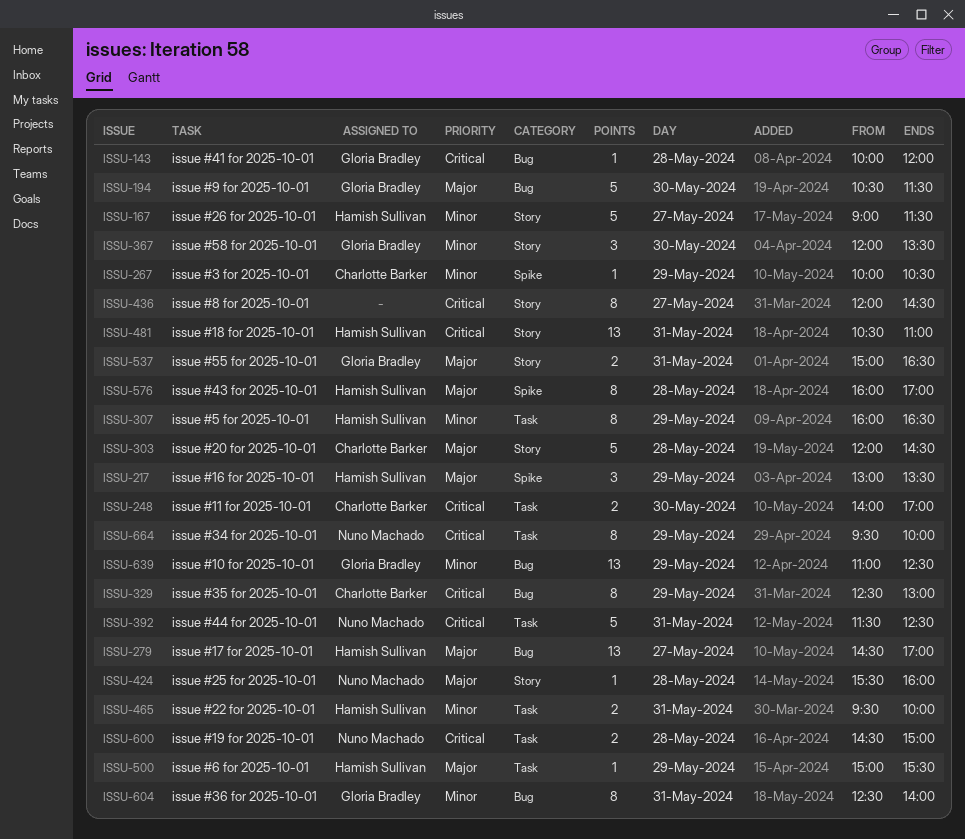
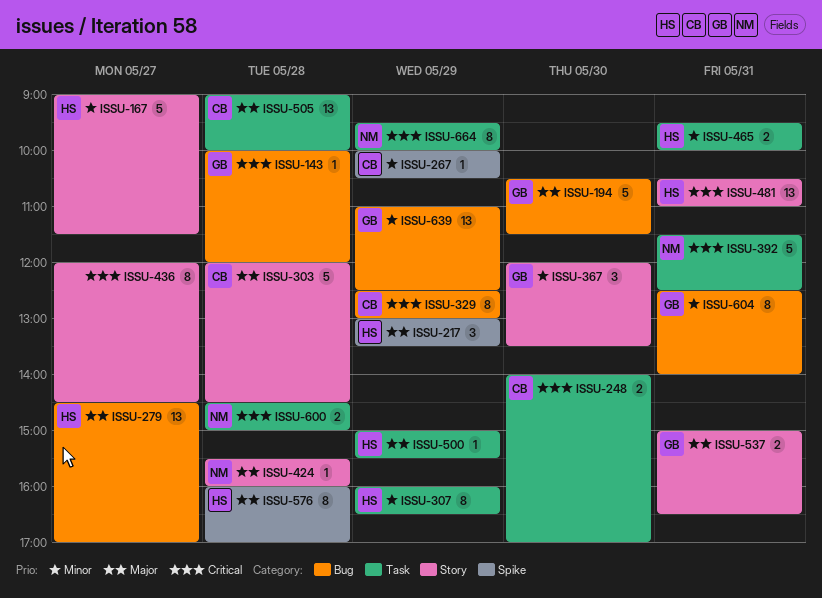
ISSU-505: none -> present

